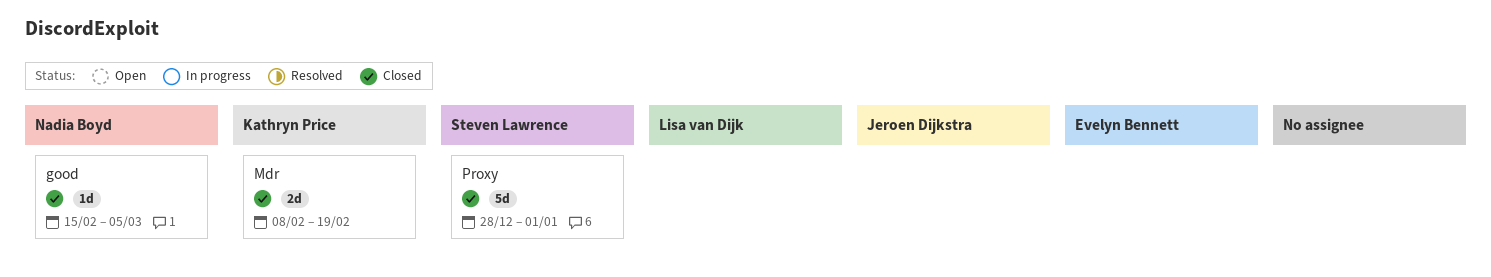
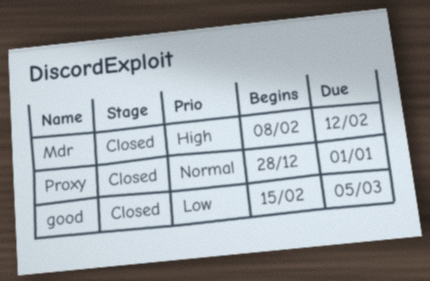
Mdr, due: Feb 19 -> Feb 12

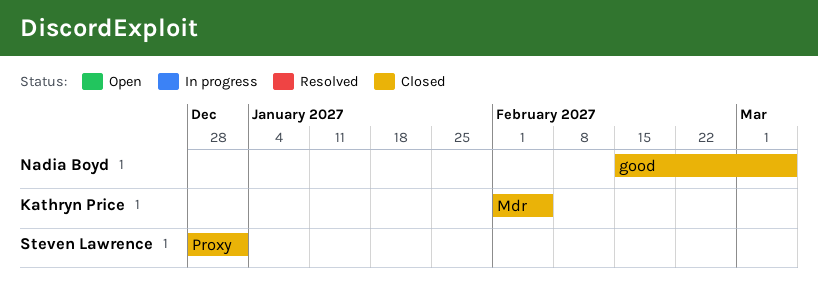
Mdr, start: Feb 8 -> Feb 1
Mdr, due: Feb 12 -> Feb 5

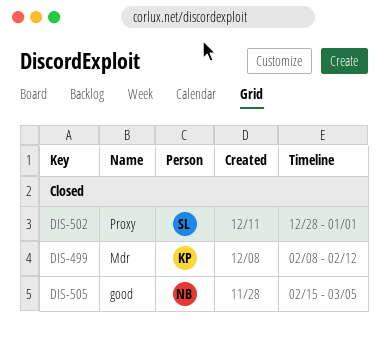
Mdr, start: Feb 1 -> Feb 8
Mdr, due: Feb 5 -> Feb 12

